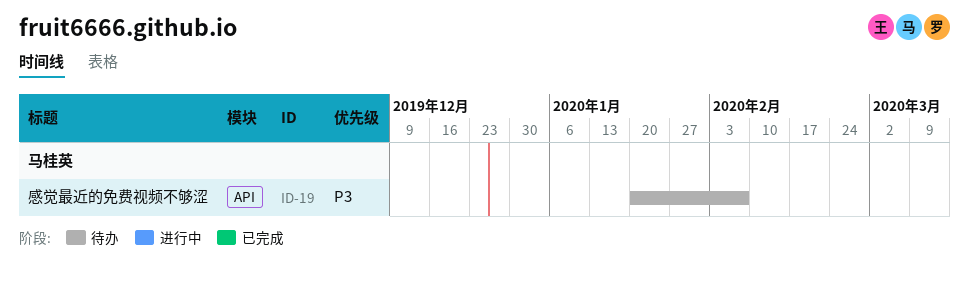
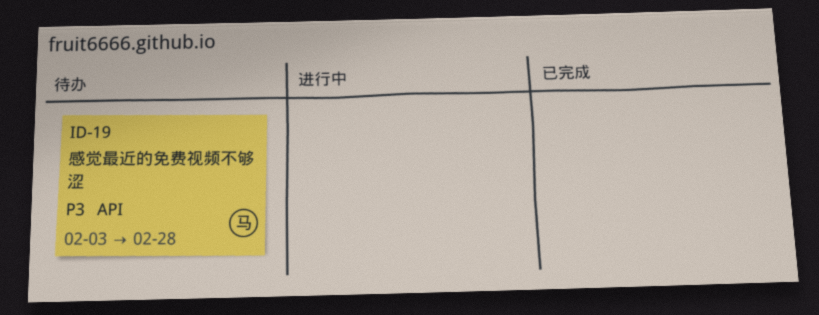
ID-19, start: Jan 20 -> Feb 3
ID-19, due: Feb 7 -> Feb 28

